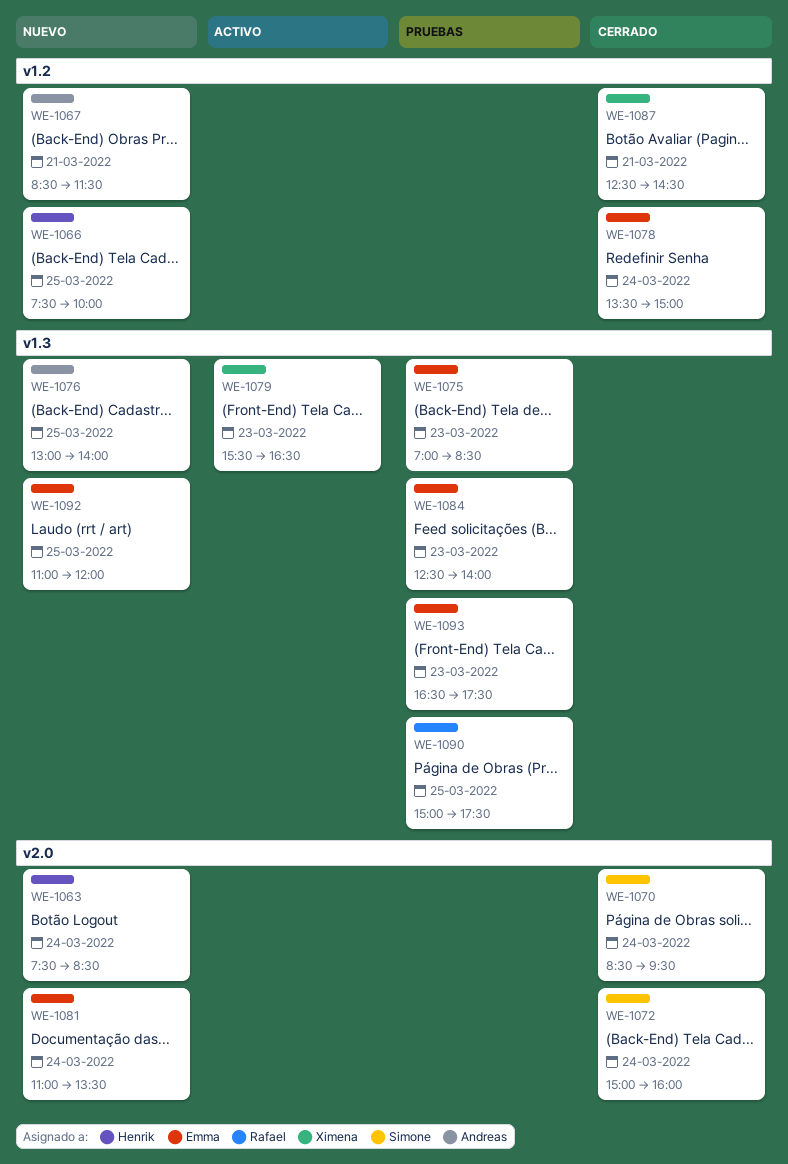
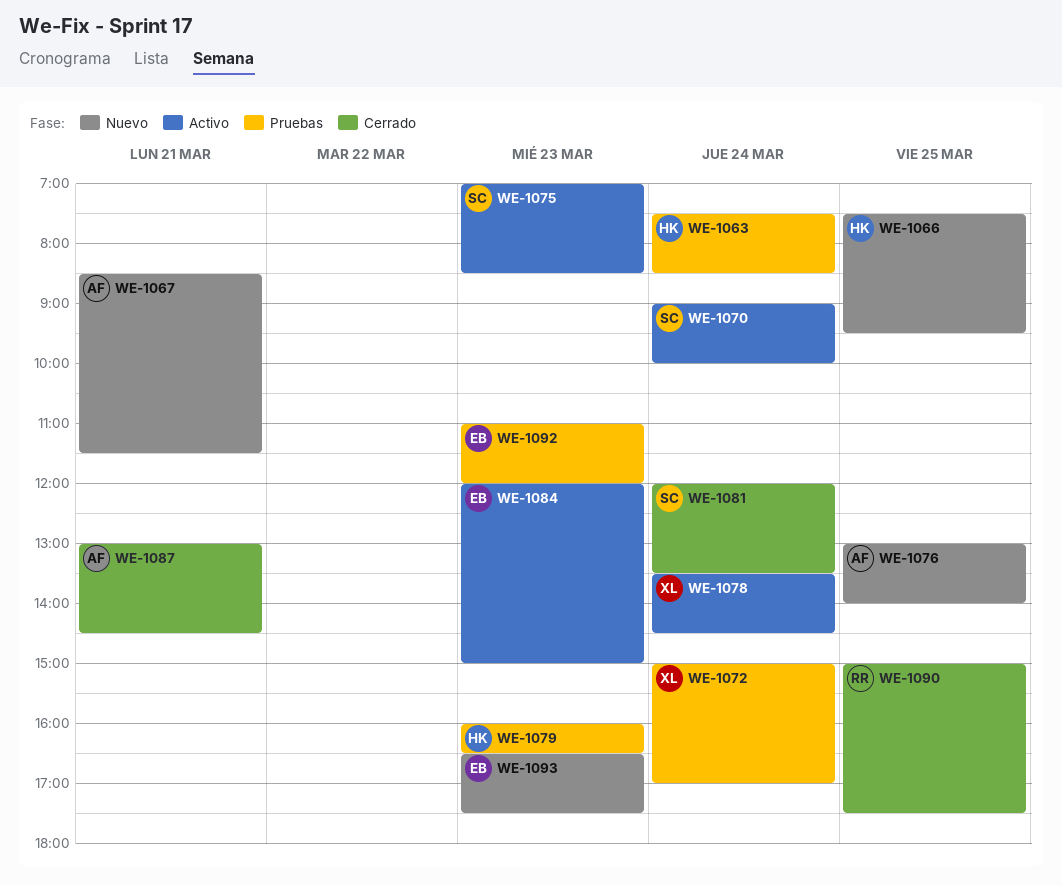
WE-1063, status: Nuevo -> Pruebas
WE-1066, ends: 10:00 -> 09:30
WE-1070, status: Cerrado -> Activo
WE-1070, begins: 08:30 -> 09:00
WE-1070, ends: 09:30 -> 10:00
WE-1072, status: Cerrado -> Pruebas
WE-1072, owner: Simone -> Ximena
WE-1072, ends: 16:00 -> 17:00
WE-1075, status: Pruebas -> Activo
WE-1075, owner: Emma -> Simone
WE-1078, status: Cerrado -> Activo
WE-1078, owner: Emma -> Ximena
WE-1078, ends: 15:00 -> 14:30
WE-1079, status: Activo -> Pruebas
WE-1079, owner: Ximena -> Henrik
WE-1079, begins: 15:30 -> 16:00
WE-1081, status: Nuevo -> Cerrado
WE-1081, owner: Emma -> Simone
WE-1081, begins: 11:00 -> 12:00
WE-1084, status: Pruebas -> Activo
WE-1084, begins: 12:30 -> 12:00
WE-1084, ends: 14:00 -> 15:00
WE-1087, owner: Ximena -> Andreas
WE-1087, begins: 12:30 -> 13:00
WE-1090, status: Pruebas -> Cerrado
WE-1092, status: Nuevo -> Pruebas
WE-1092, day: Mar 25 -> Mar 23
WE-1093, status: Pruebas -> Nuevo

